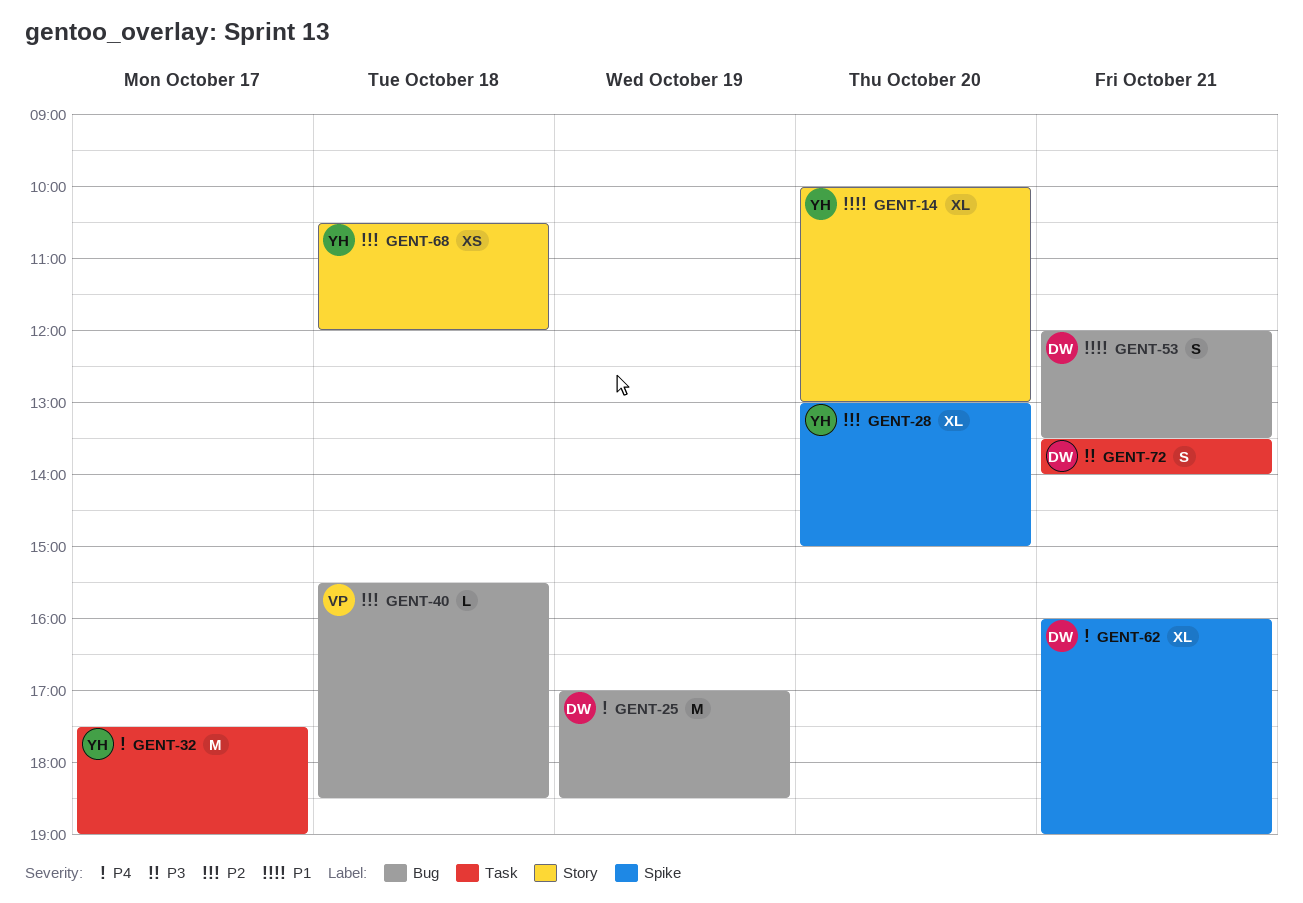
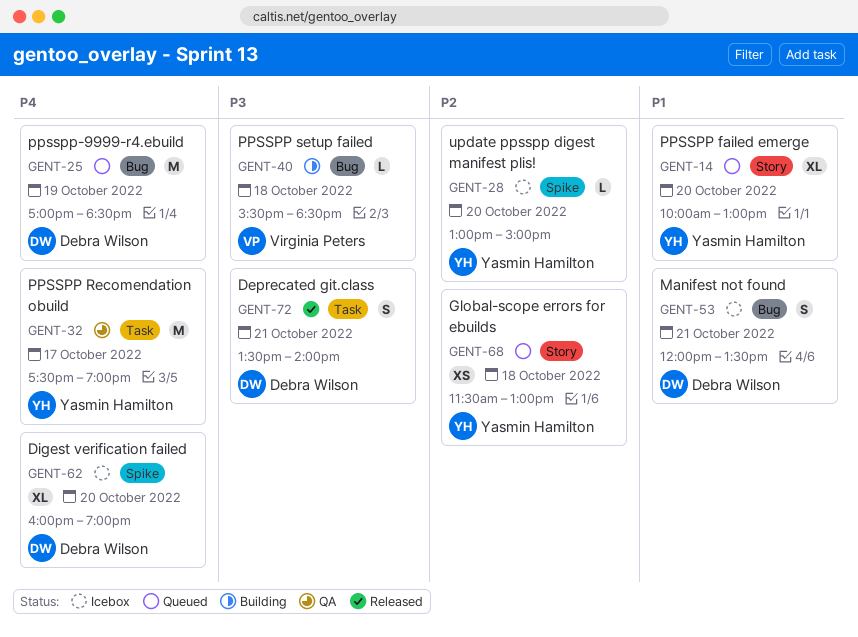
GENT-28, estimate: XL -> L
GENT-40, priority: P2 -> P3
GENT-62, day: Oct 21 -> Oct 20
GENT-68, begins: 10:30 -> 11:30
GENT-68, ends: 12:00 -> 13:00

